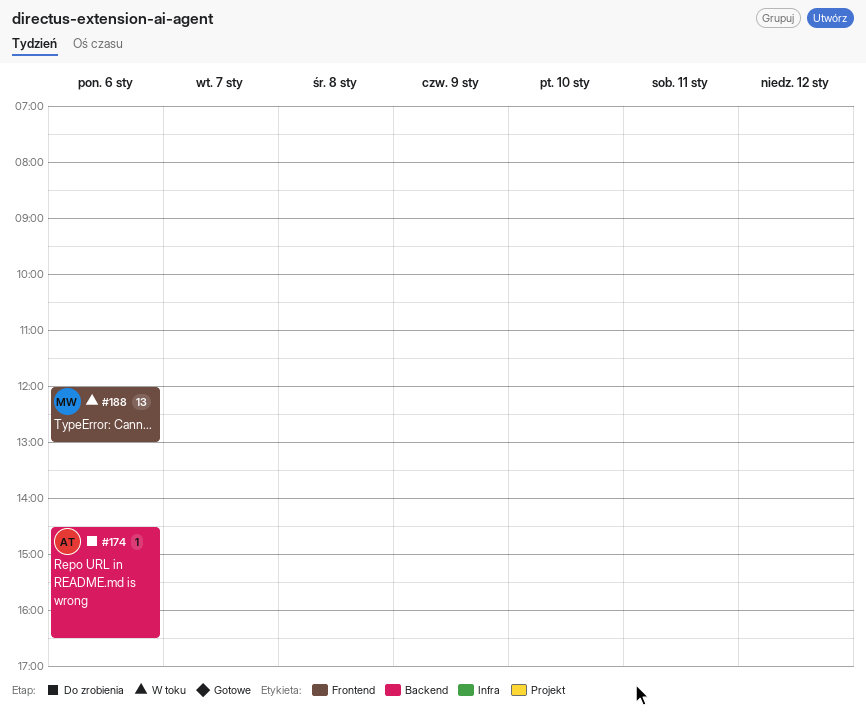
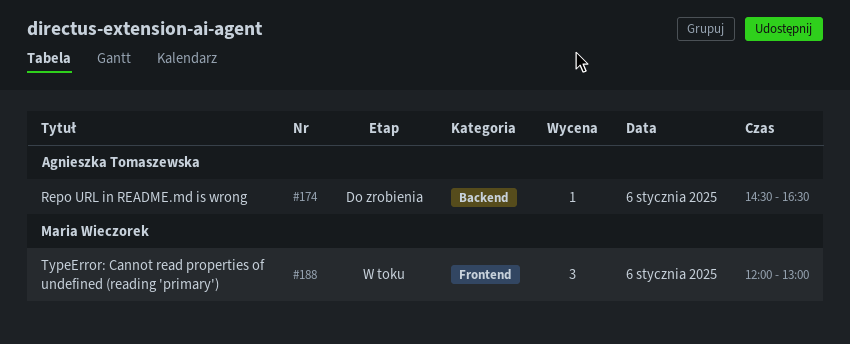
#188, estimate: 13 -> 3

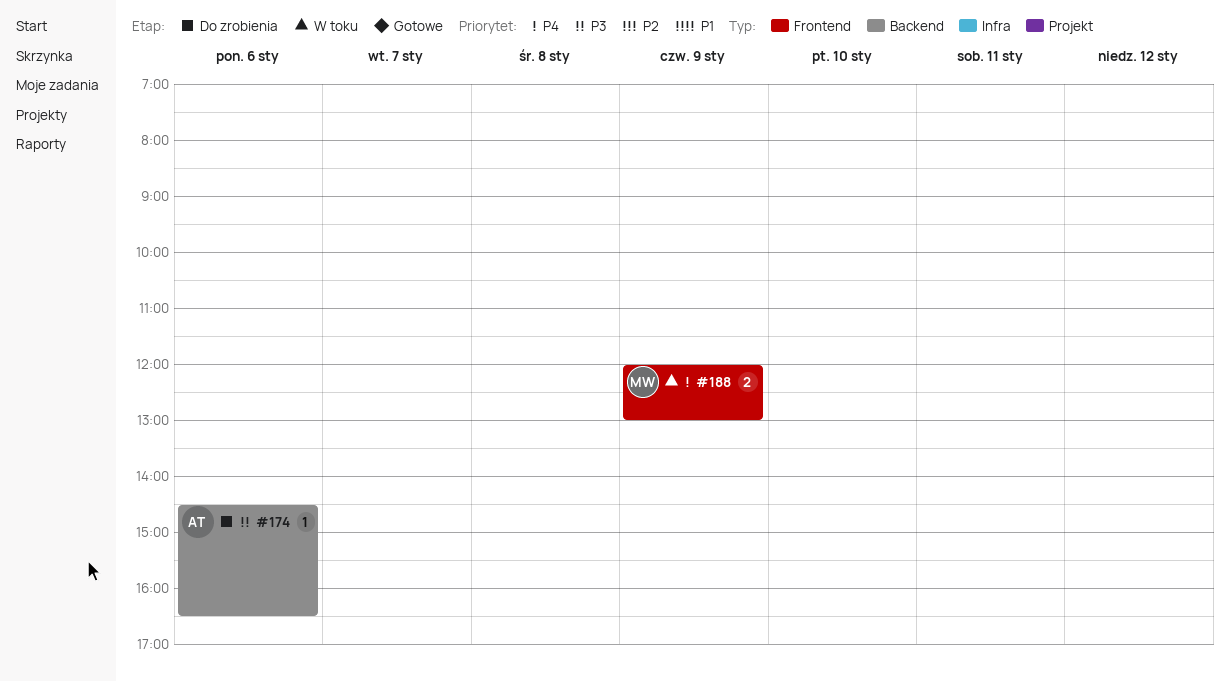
#188, estimate: 3 -> 2
#188, day: Jan 6 -> Jan 9

